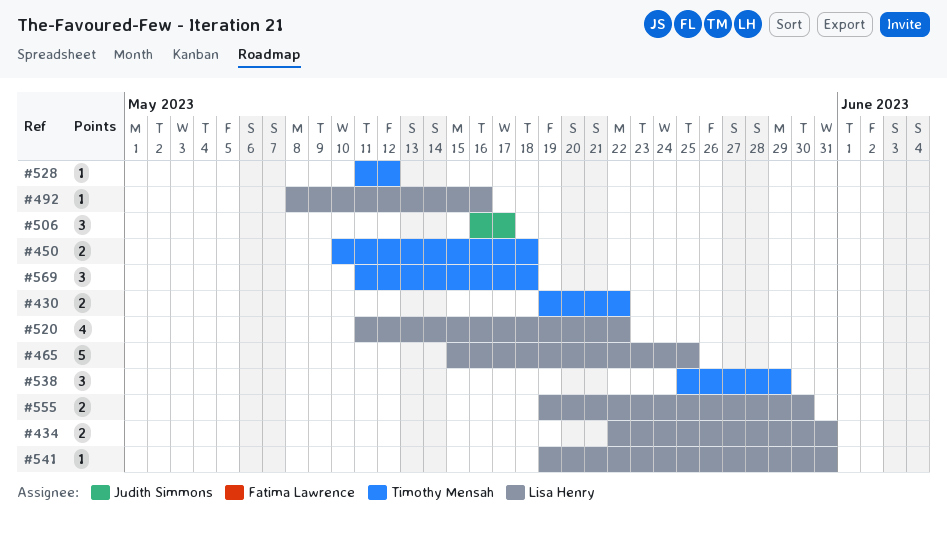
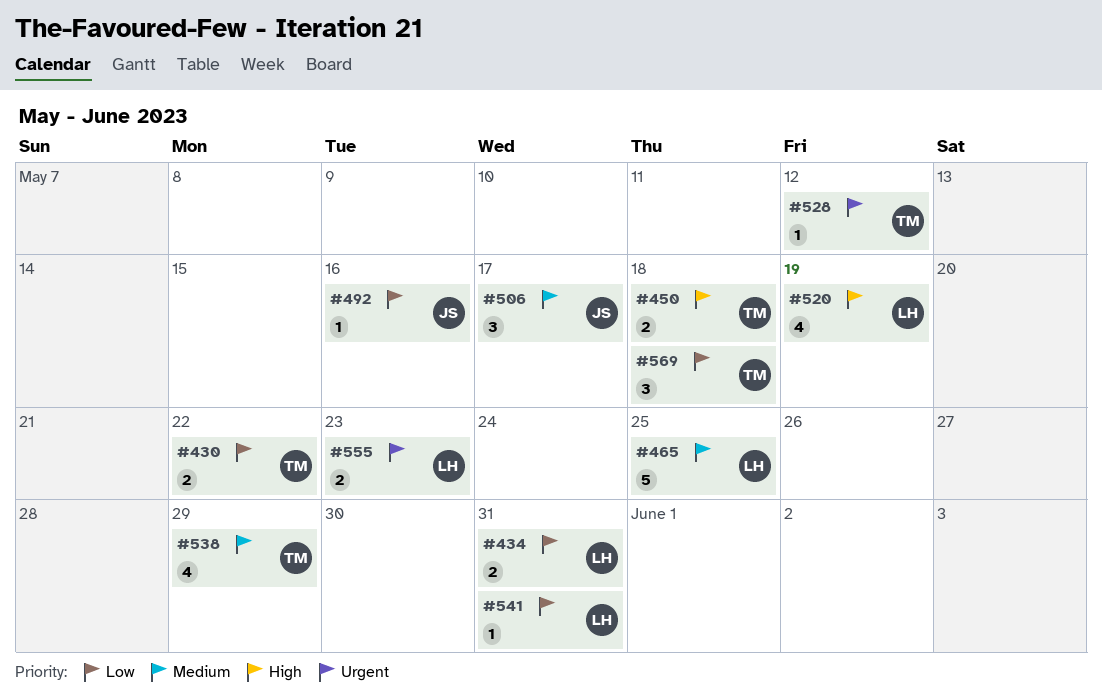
#492, owner: Lisa Henry -> Judith Simmons
#520, due: May 22 -> May 19
#538, estimate: 3 -> 4
#555, due: May 30 -> May 23

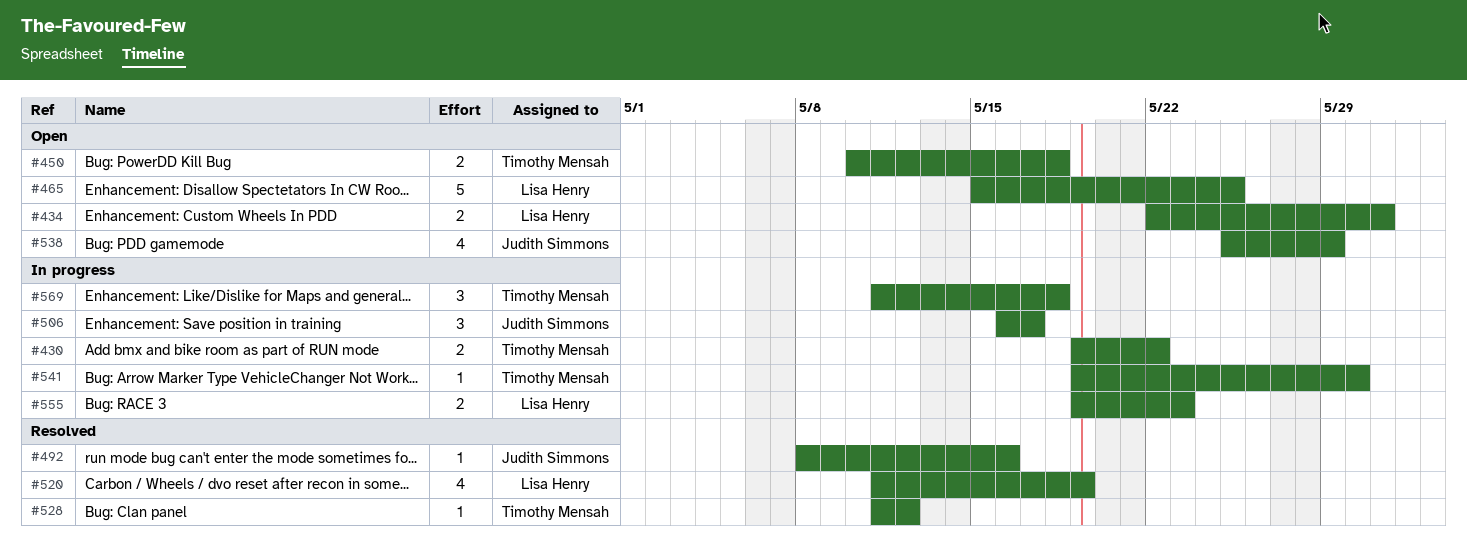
#538, owner: Timothy Mensah -> Judith Simmons
#541, owner: Lisa Henry -> Timothy Mensah
#541, due: May 31 -> May 30

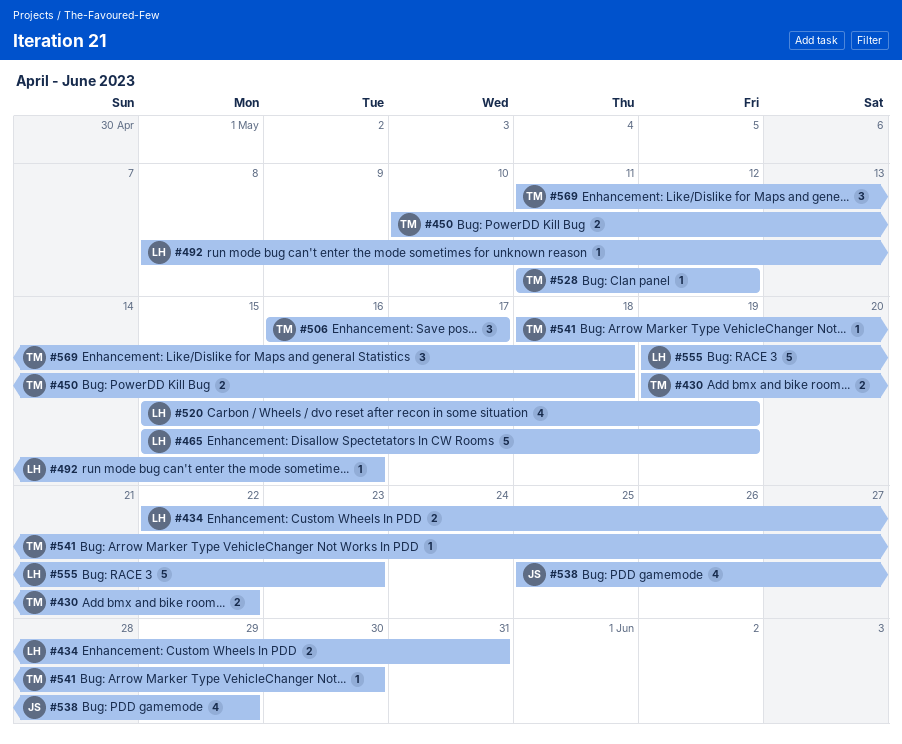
#465, due: May 25 -> May 19
#492, owner: Judith Simmons -> Lisa Henry
#506, owner: Judith Simmons -> Timothy Mensah
#520, start: May 11 -> May 15
#541, start: May 19 -> May 18
#555, estimate: 2 -> 5

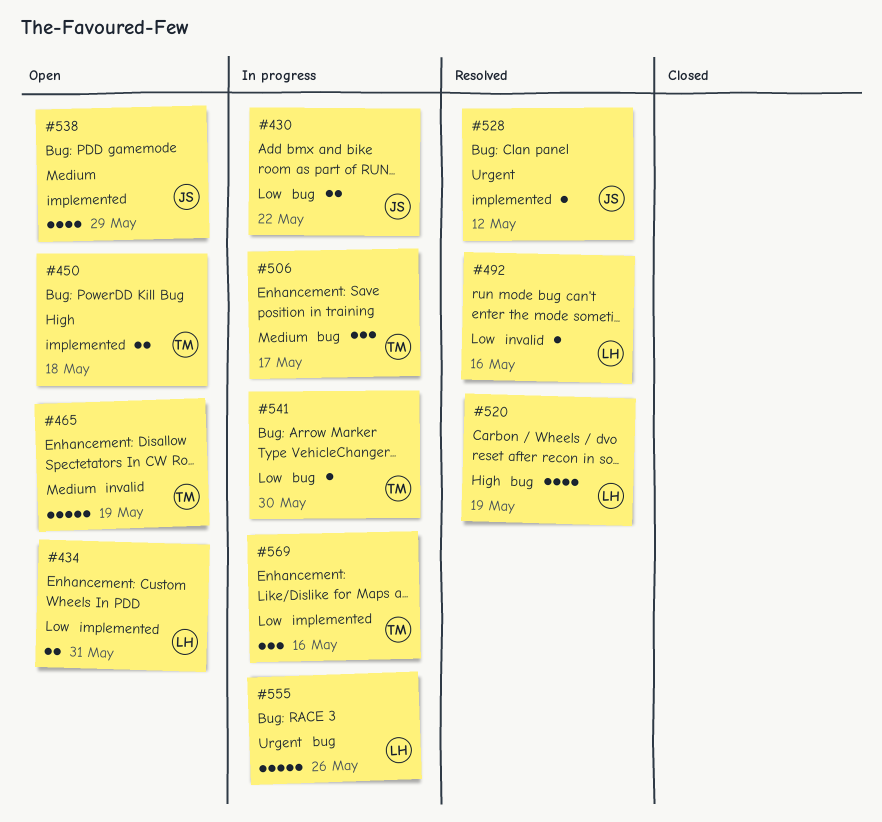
#430, owner: TM -> JS
#465, owner: LH -> TM
#528, owner: TM -> JS
#555, due: May 23 -> May 26
#569, due: May 18 -> May 16

